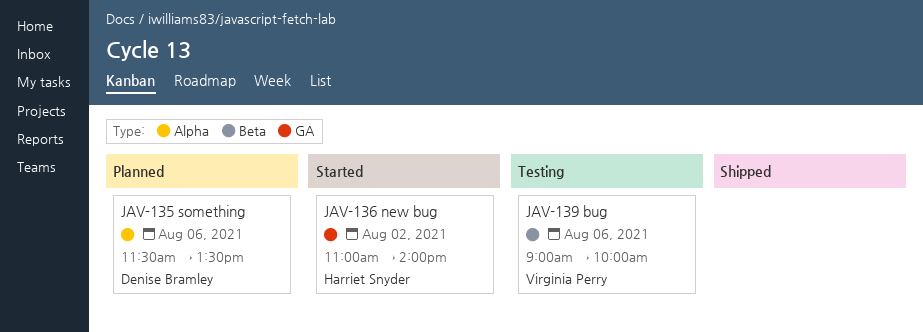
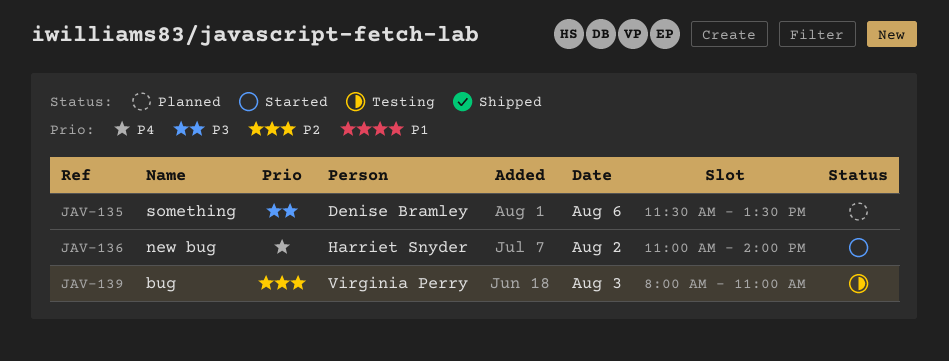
JAV-139, day: Aug 6 -> Aug 3
JAV-139, begins: 09:00 -> 08:00
JAV-139, ends: 10:00 -> 11:00

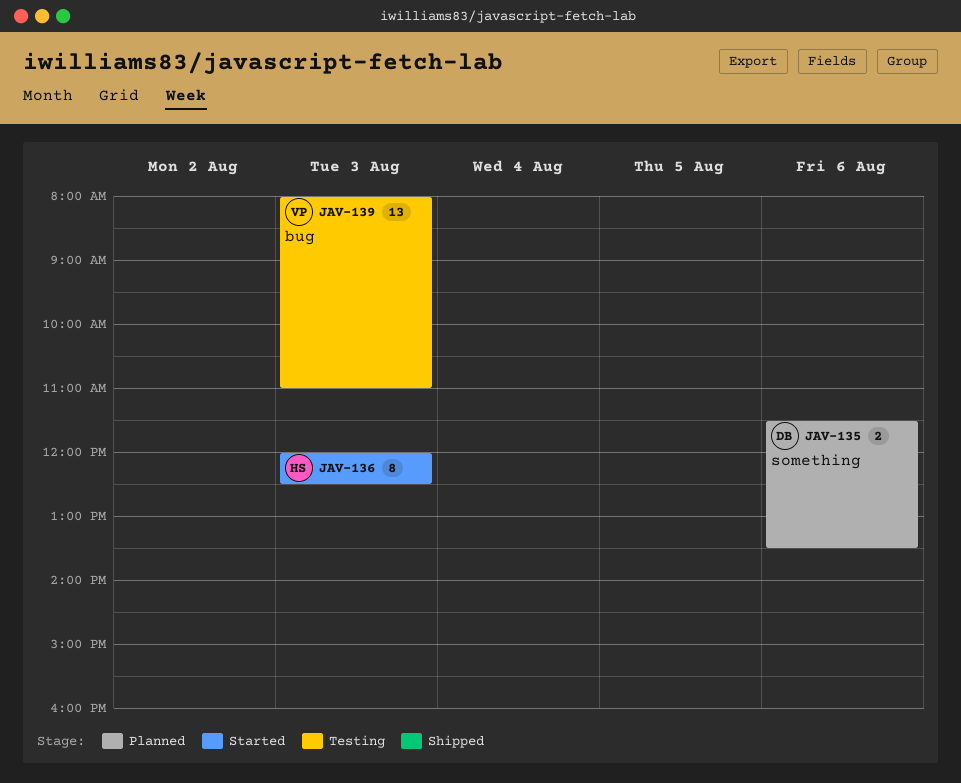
JAV-136, day: Aug 2 -> Aug 3
JAV-136, begins: 11:00 -> 12:00
JAV-136, ends: 14:00 -> 12:30

